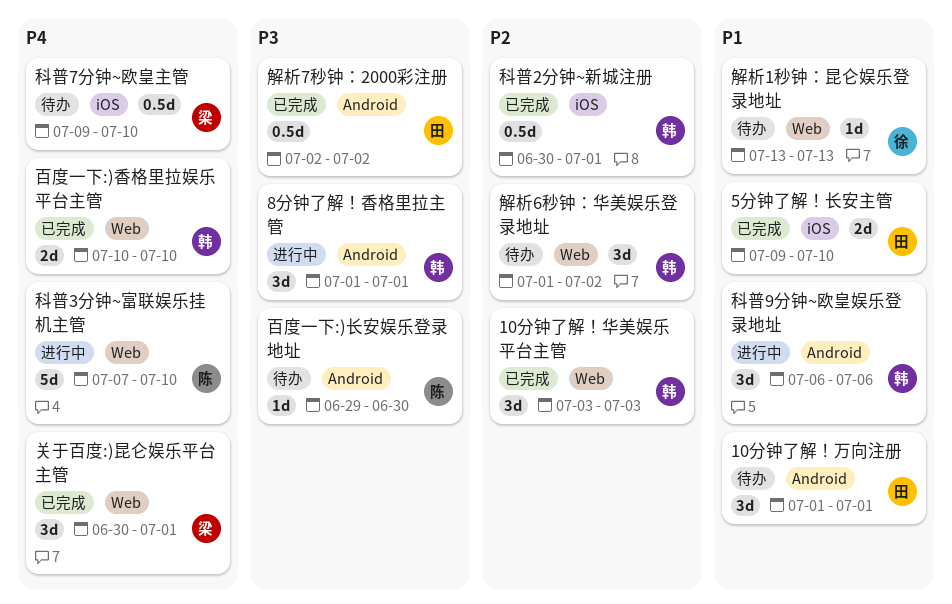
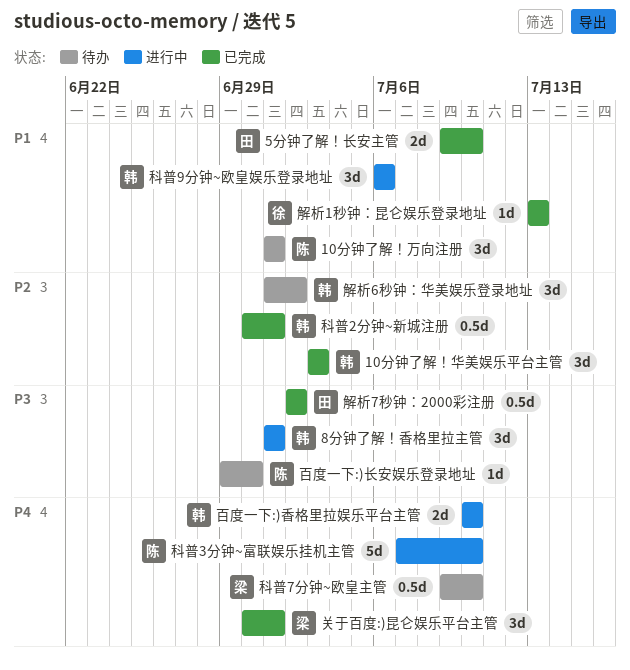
10分钟了解！万向注册, owner: 田 -> 陈
百度一下:)香格里拉娱乐平台主管, status: 已完成 -> 进行中
解析1秒钟：昆仑娱乐登录地址, status: 待办 -> 已完成

